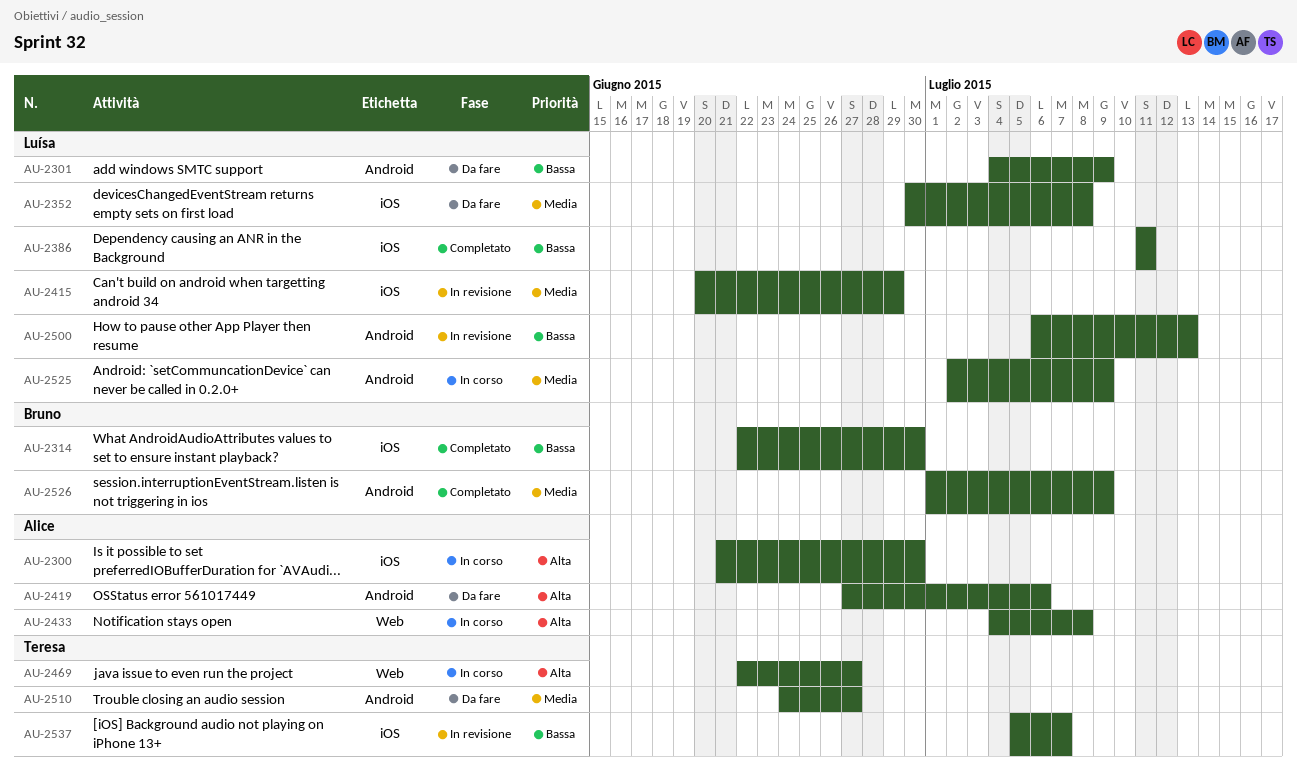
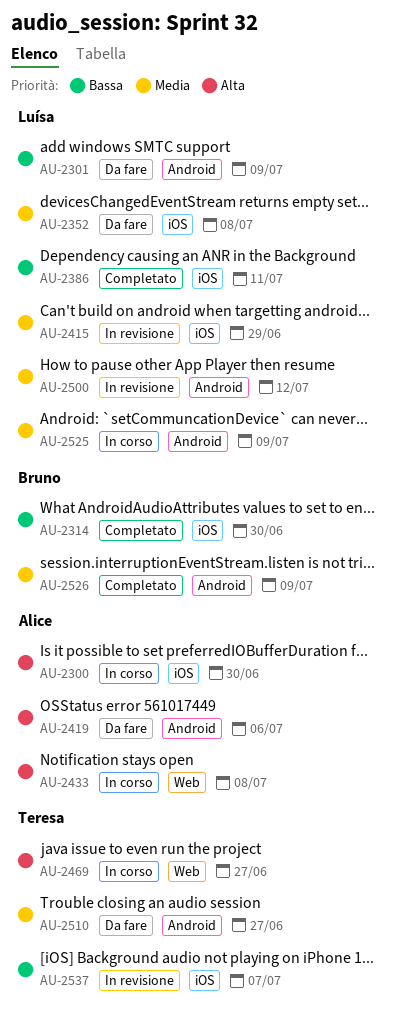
AU-2500, priority: Bassa -> Media
AU-2500, due: Jul 13 -> Jul 12

